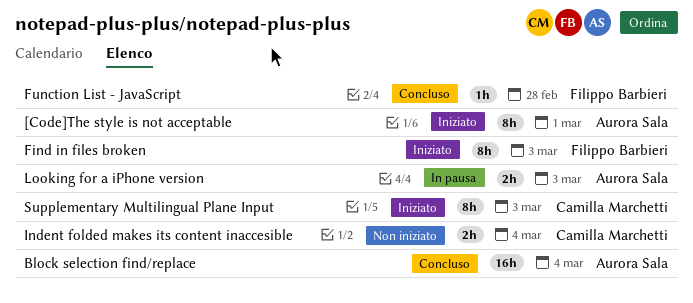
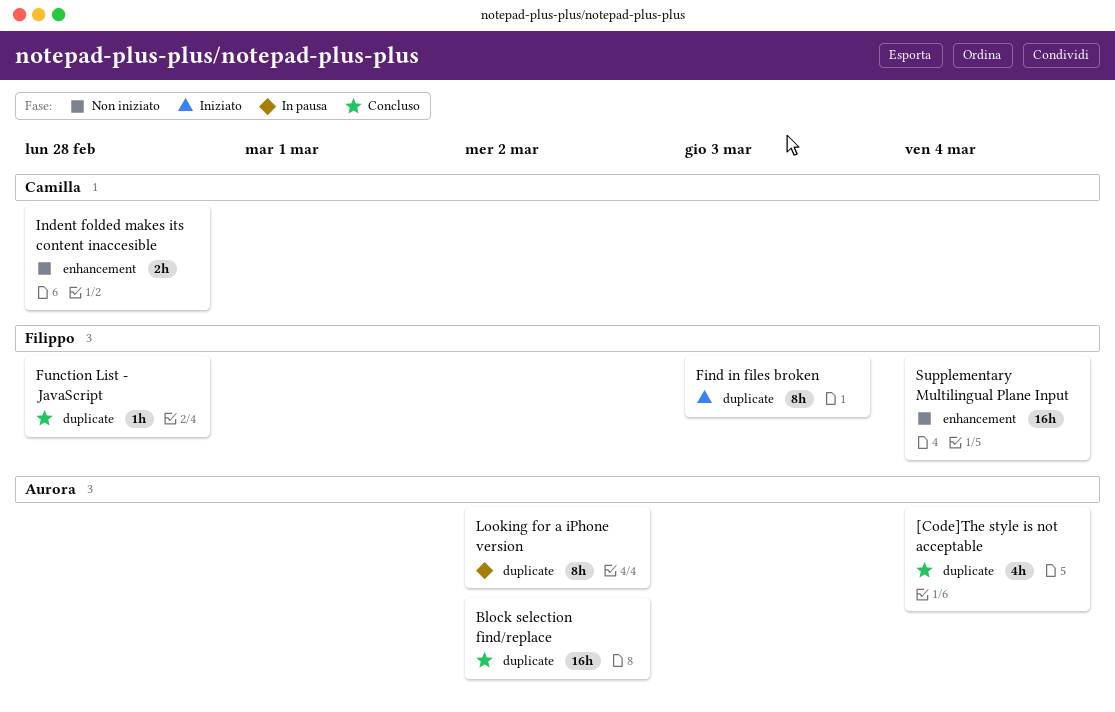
[Code]The style is not acceptable, status: Iniziato -> Concluso
[Code]The style is not acceptable, estimate: 8h -> 4h
[Code]The style is not acceptable, due: Mar 1 -> Mar 4
Block selection find/replace, due: Mar 4 -> Mar 2
Indent folded makes its content inaccesible, due: Mar 4 -> Feb 28
Looking for a iPhone version, estimate: 2h -> 8h
Looking for a iPhone version, due: Mar 3 -> Mar 2
Supplementary Multilingual Plane Input, status: Iniziato -> Non iniziato
Supplementary Multilingual Plane Input, owner: Camilla Marchetti -> Filippo Barbieri
Supplementary Multilingual Plane Input, estimate: 8h -> 16h
Supplementary Multilingual Plane Input, due: Mar 3 -> Mar 4

